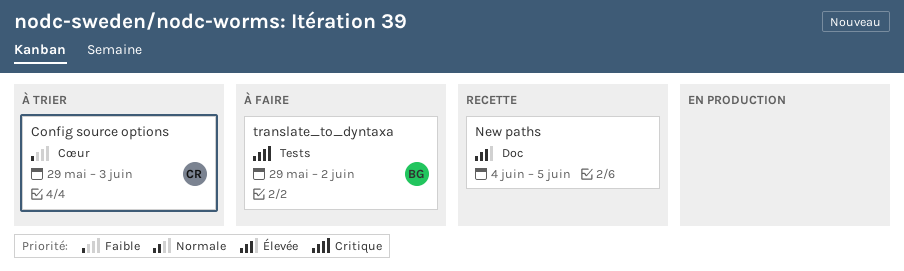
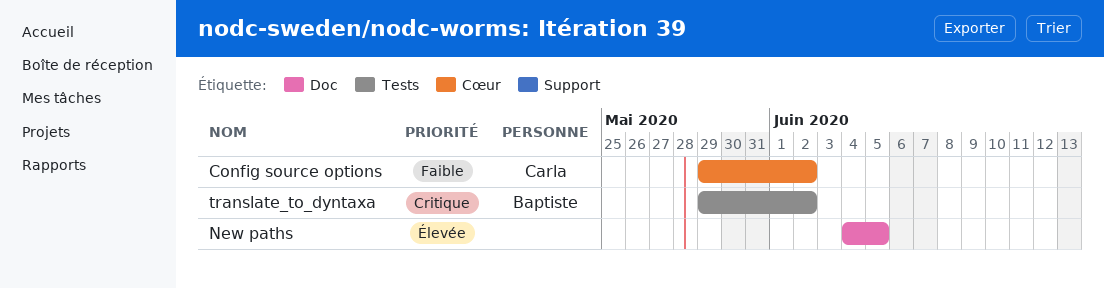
Config source options, due: Jun 3 -> Jun 2

